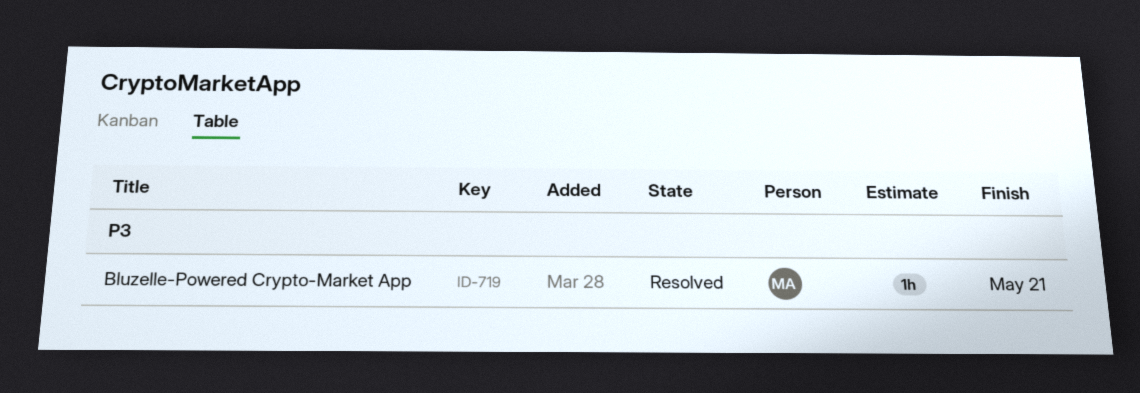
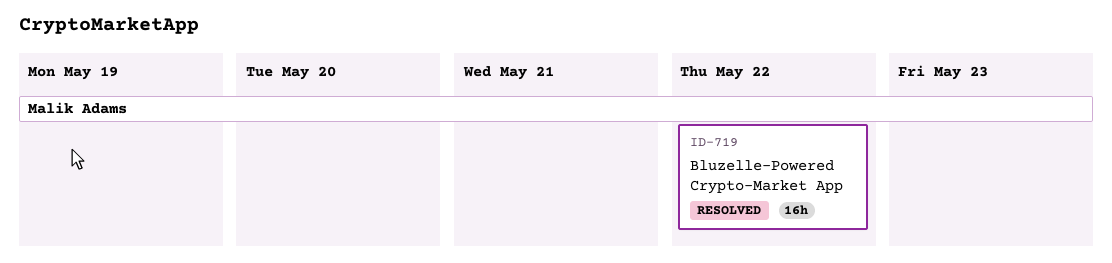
ID-719, estimate: 1h -> 16h
ID-719, due: May 21 -> May 22

